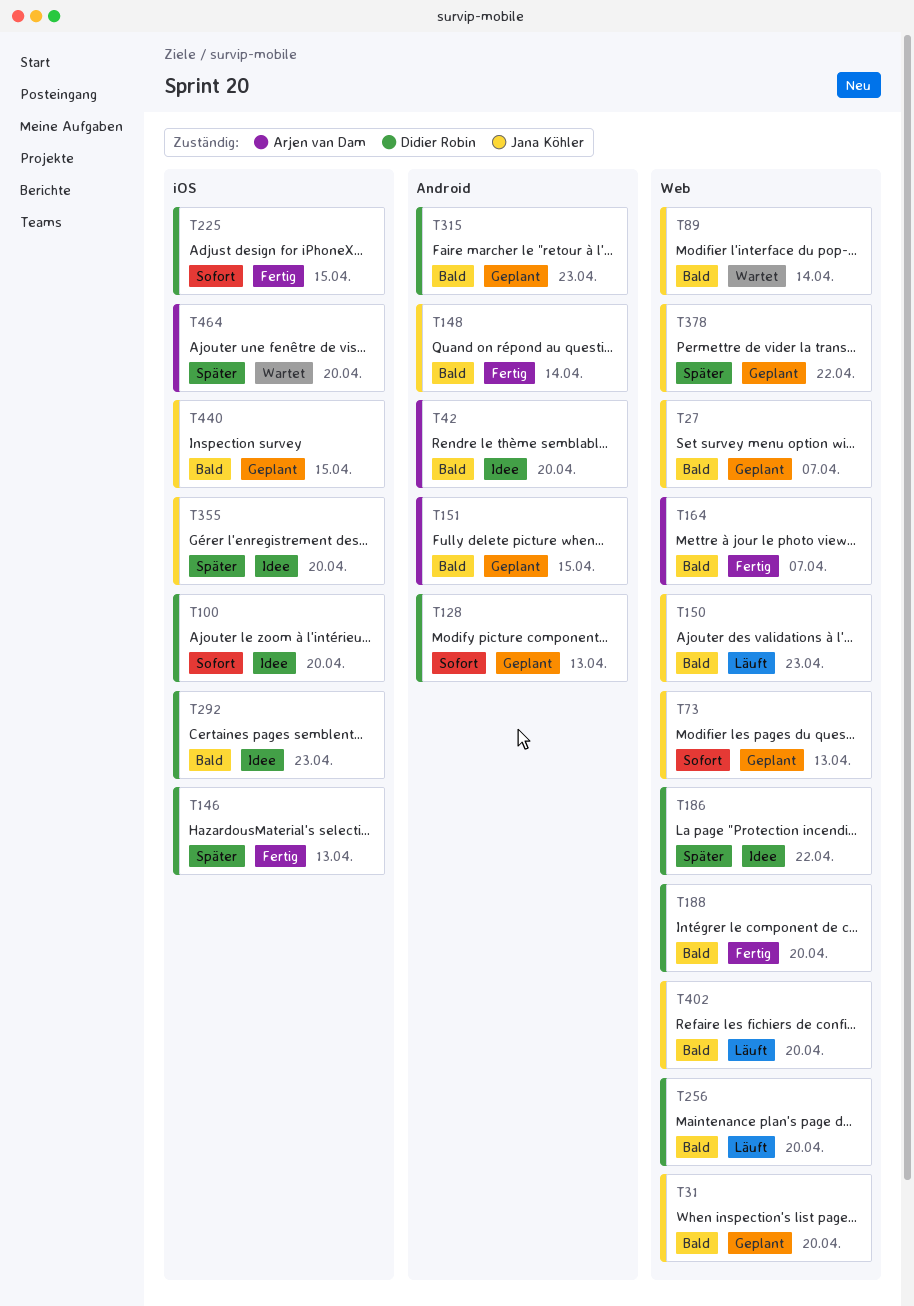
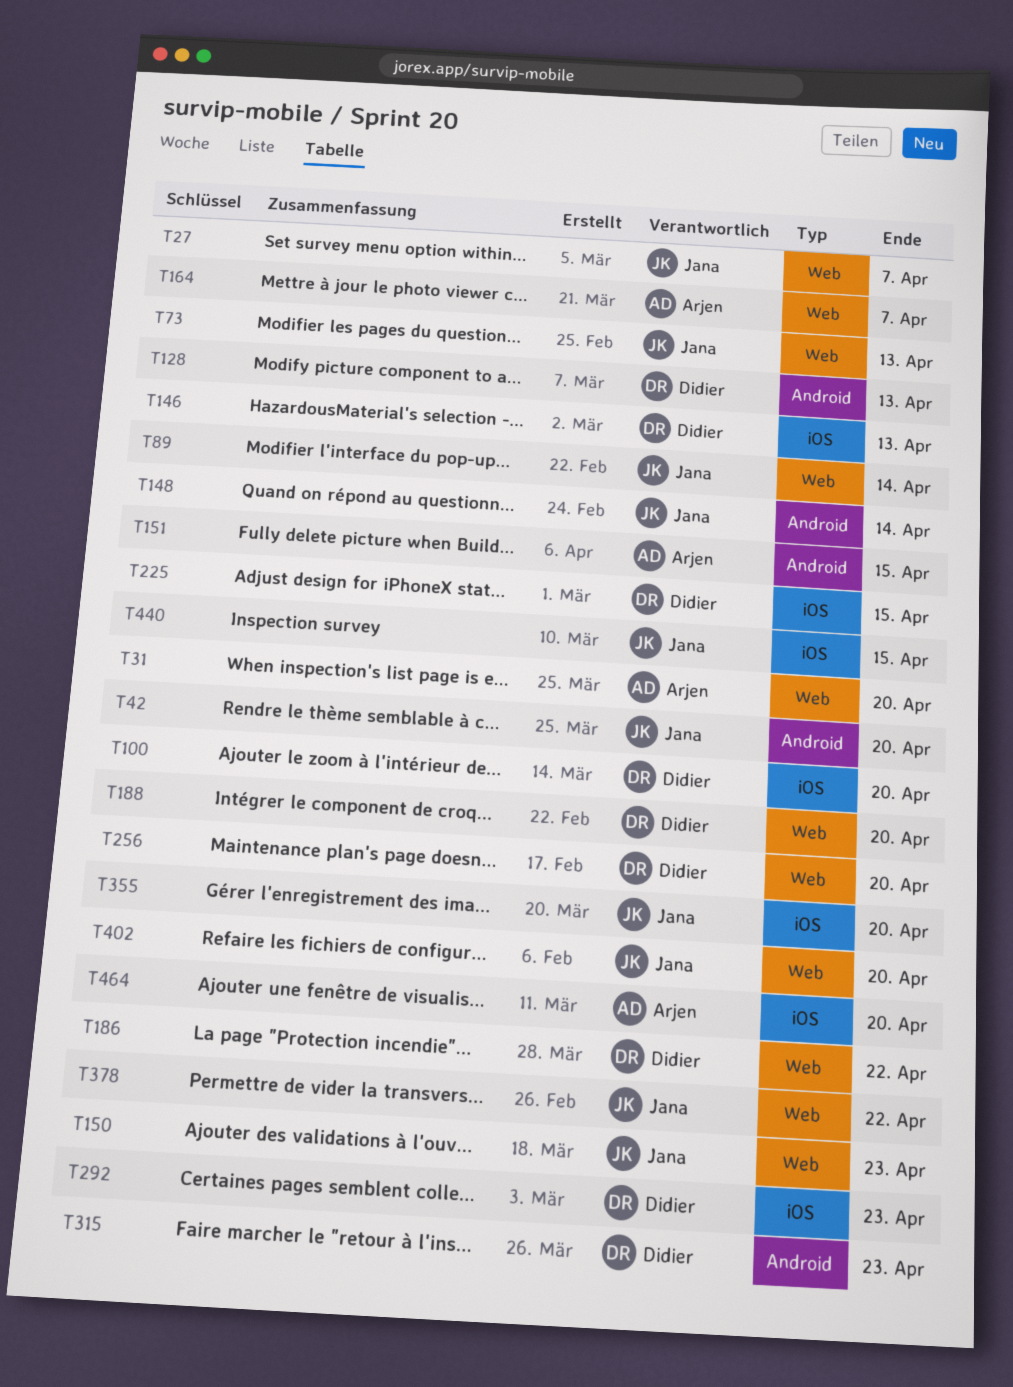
T31, owner: Jana Köhler -> Arjen van Dam
T42, owner: Arjen van Dam -> Jana Köhler

